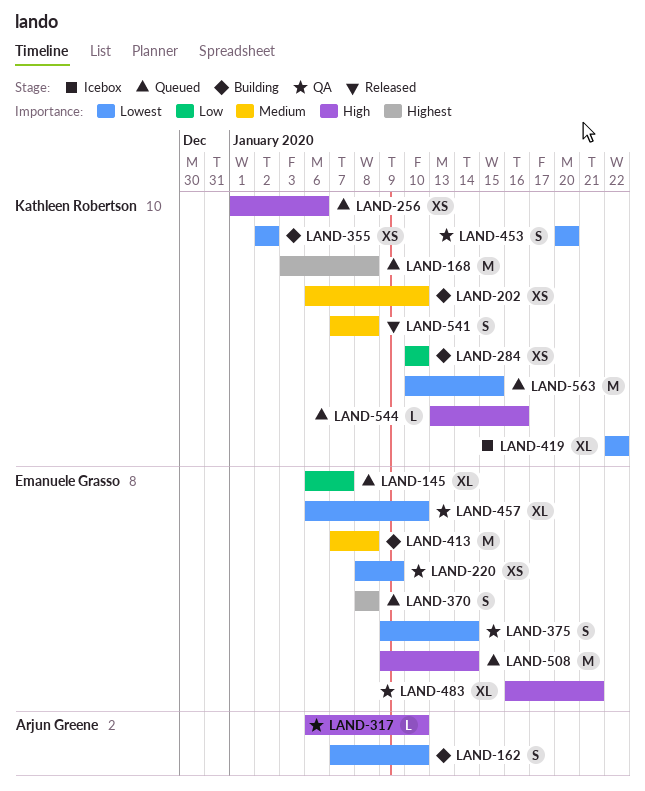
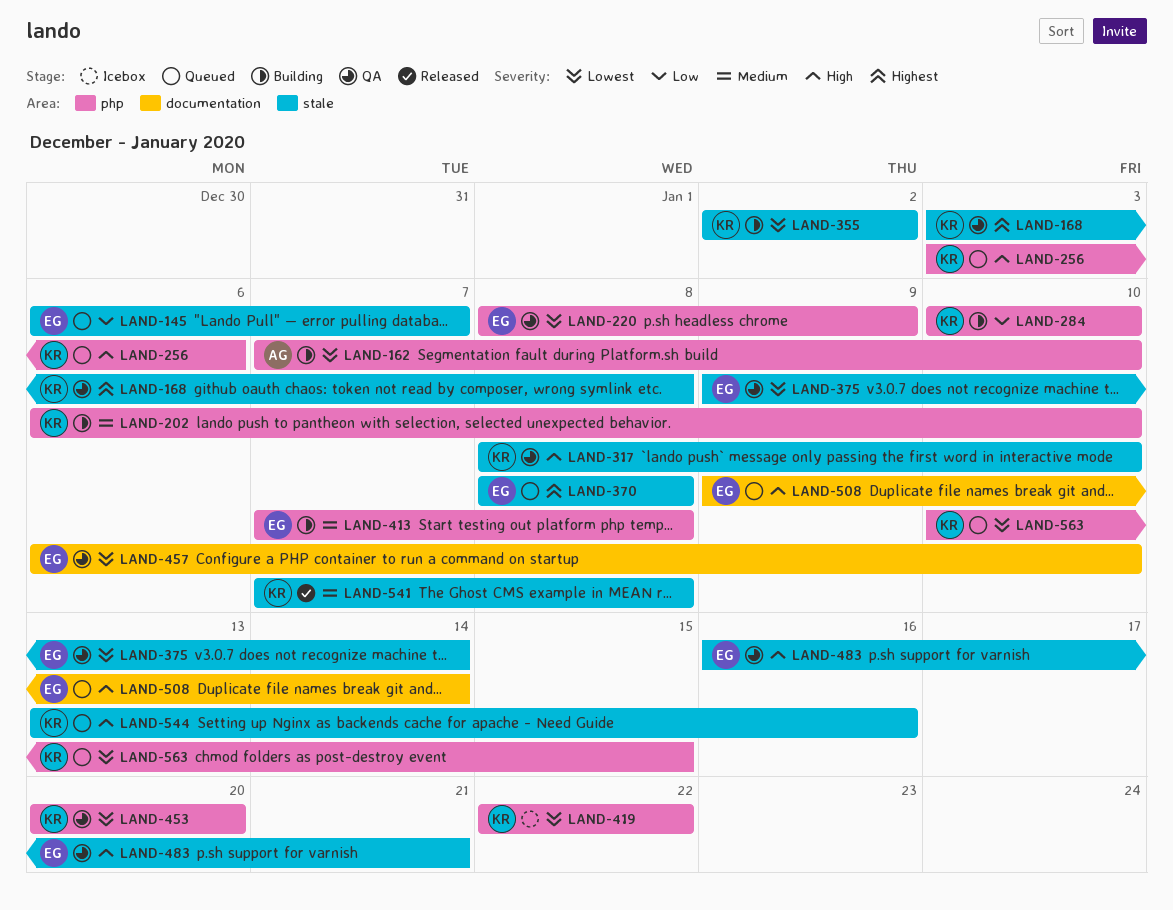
LAND-168, status: Queued -> QA
LAND-256, start: Jan 1 -> Jan 3
LAND-317, owner: Arjun Greene -> Kathleen Robertson
LAND-317, start: Jan 6 -> Jan 8

